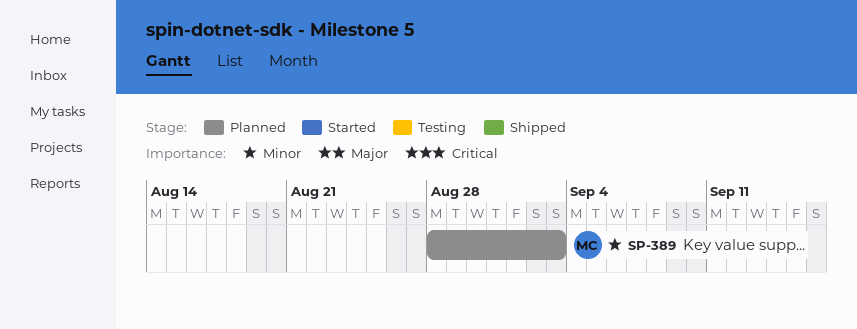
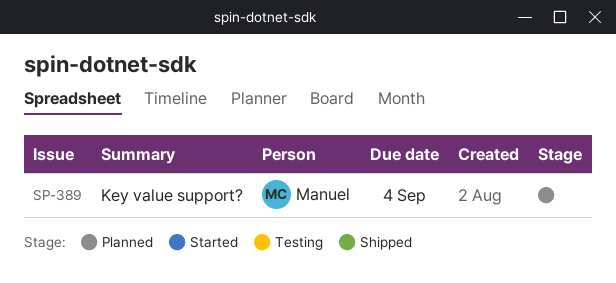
SP-389, due: Sep 3 -> Sep 4

